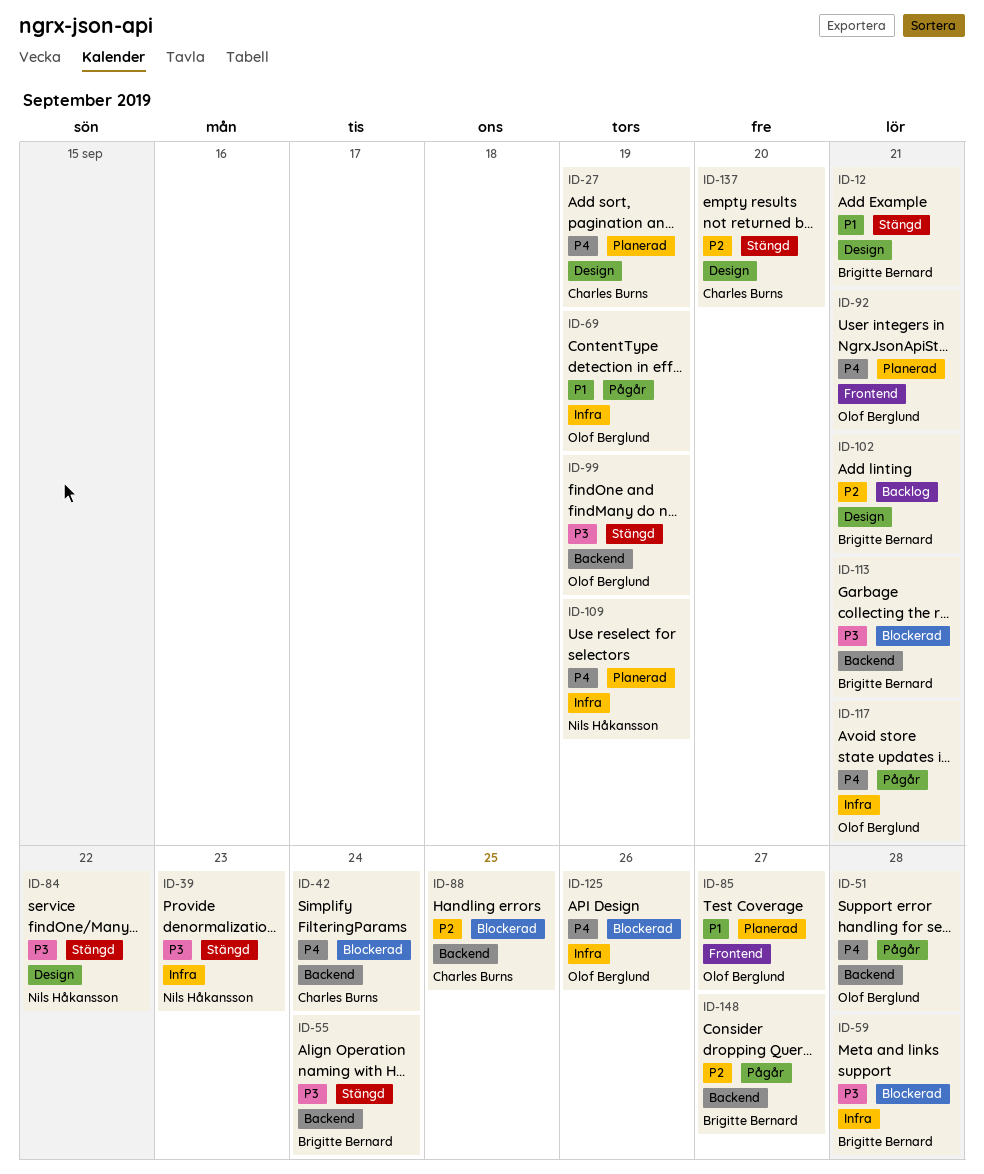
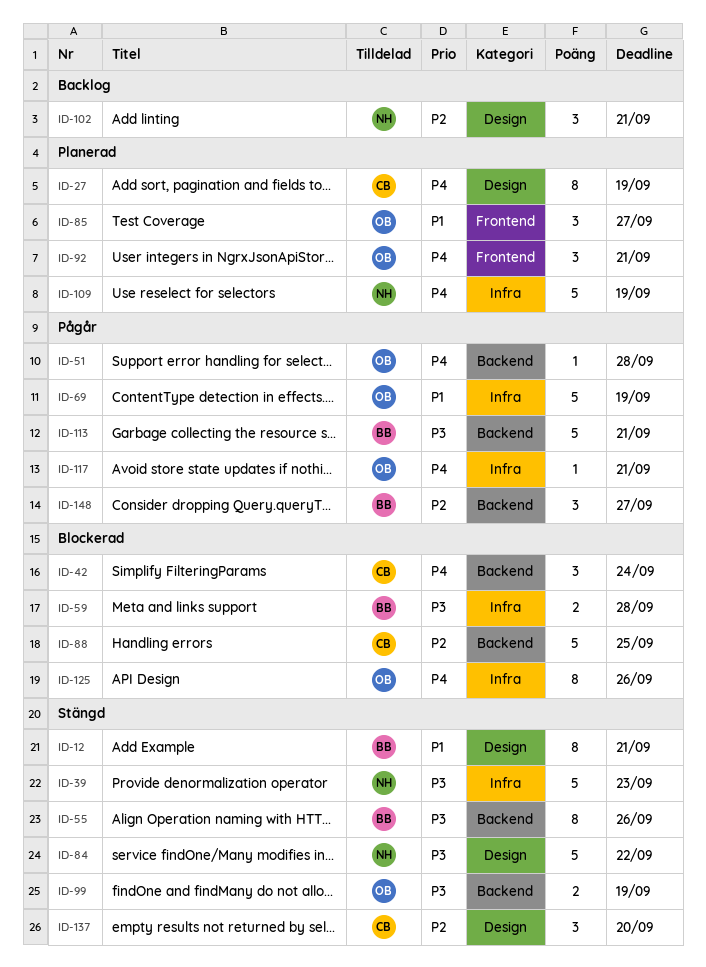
ID-55, due: Sep 24 -> Sep 26
ID-102, owner: Brigitte Bernard -> Nils Håkansson
ID-113, status: Blockerad -> Pågår

